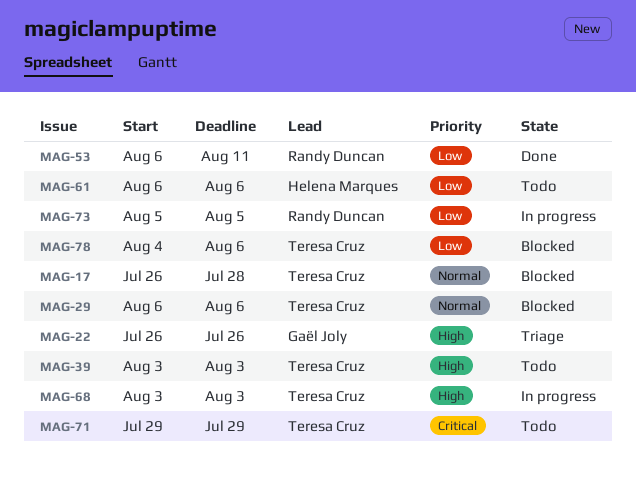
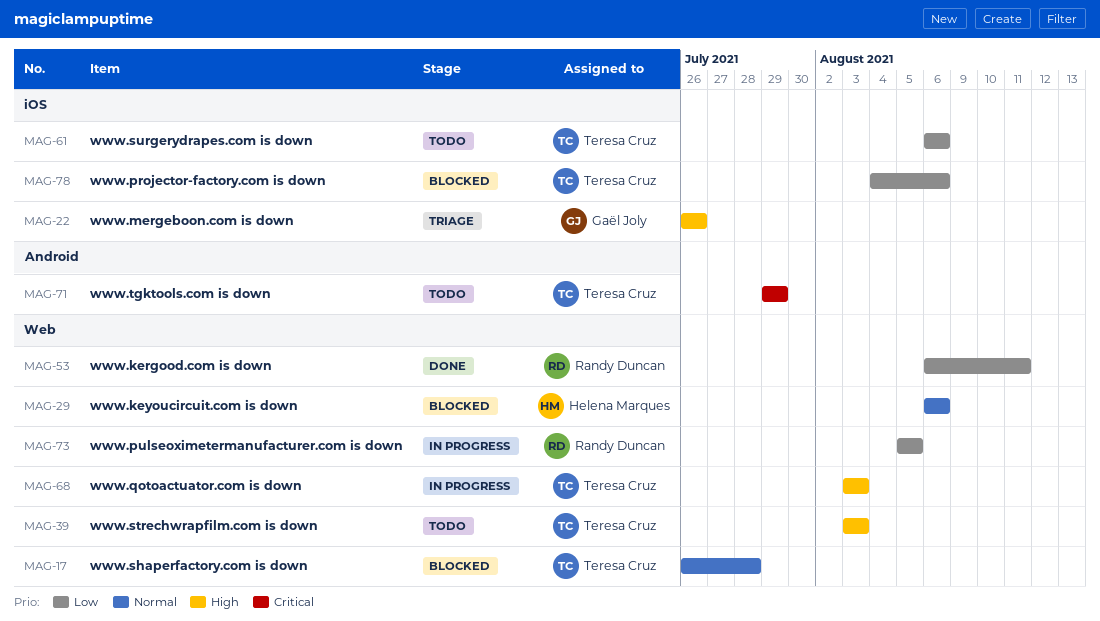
MAG-29, owner: Teresa Cruz -> Helena Marques
MAG-61, owner: Helena Marques -> Teresa Cruz

